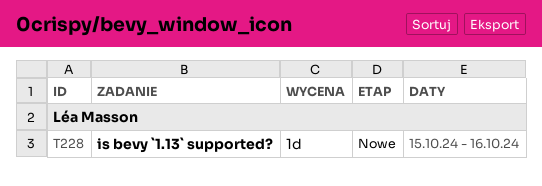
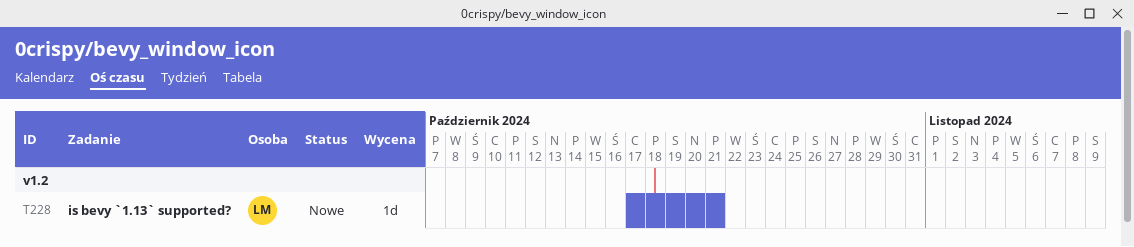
T228, start: Oct 15 -> Oct 17
T228, due: Oct 16 -> Oct 21

